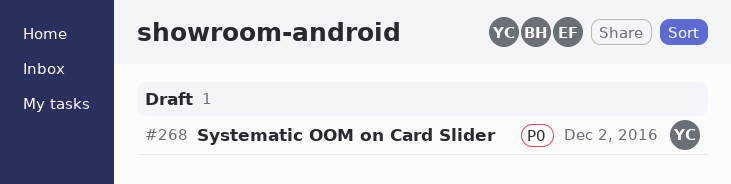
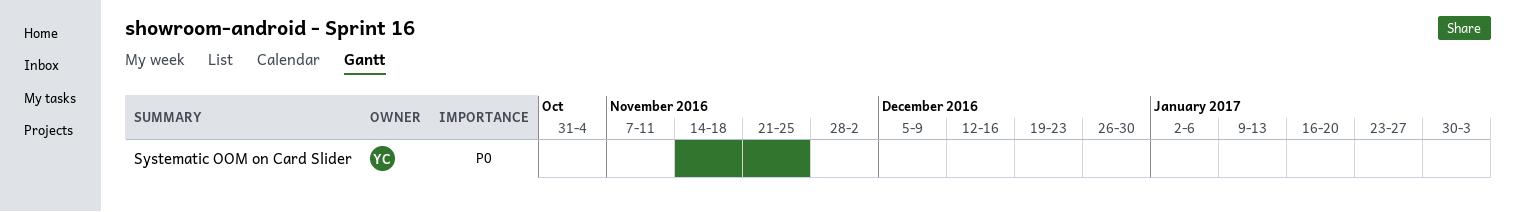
Systematic OOM on Card Slider, due: Dec 2 -> Nov 25

